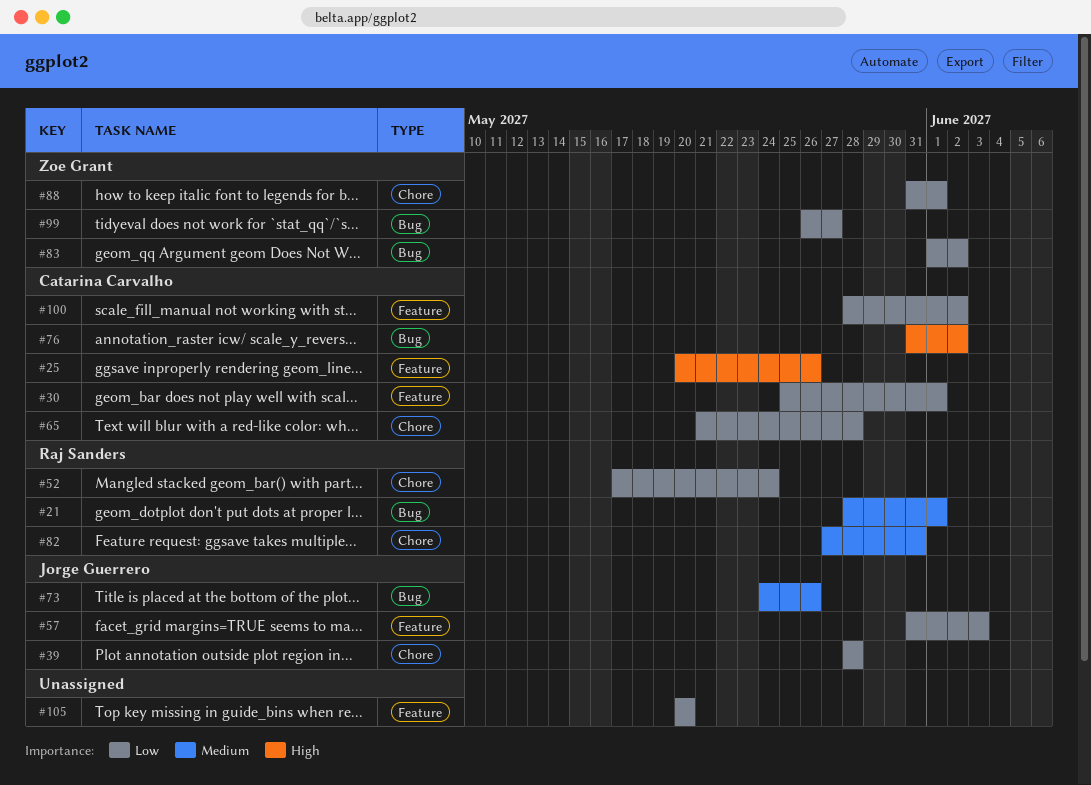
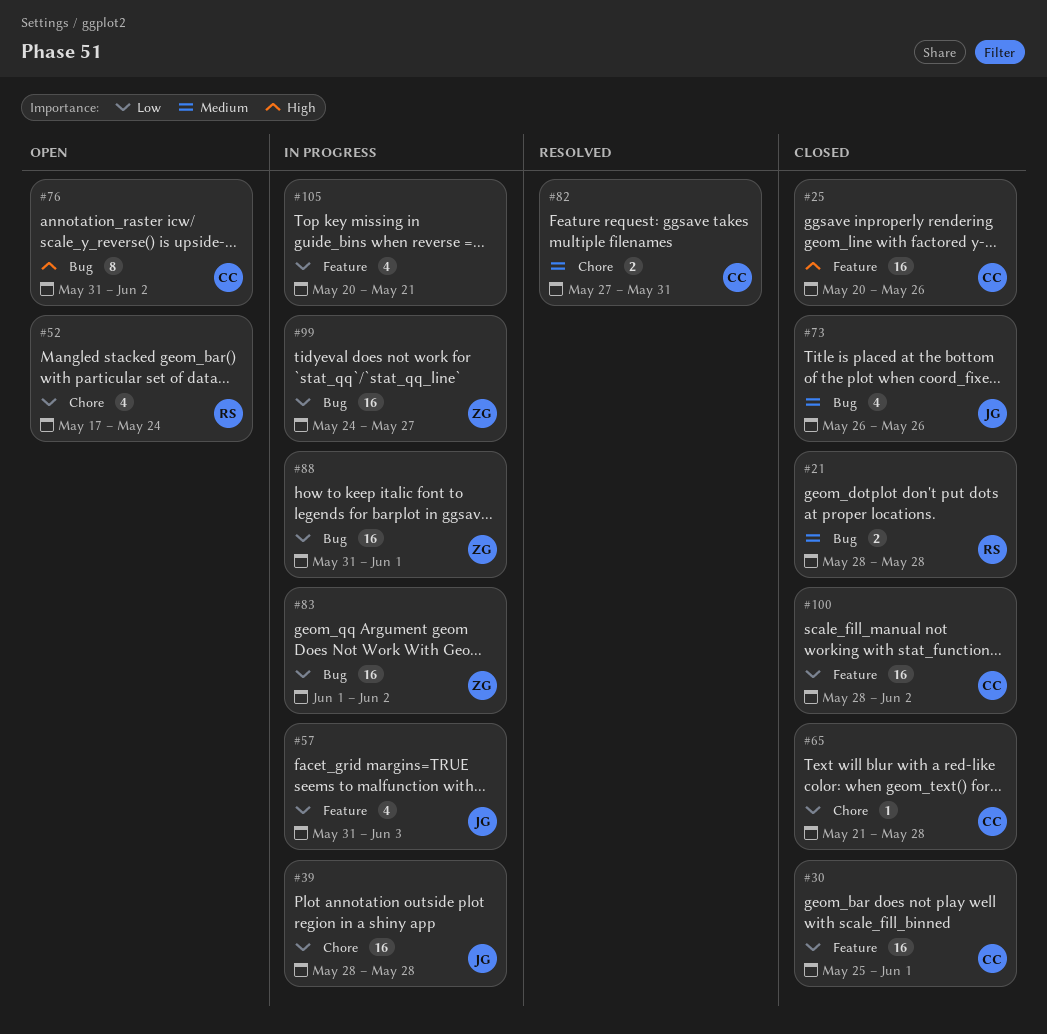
#21, due: Jun 1 -> May 28
#73, start: May 24 -> May 26
#82, owner: Raj Sanders -> Catarina Carvalho
#88, label: Chore -> Bug
#99, start: May 26 -> May 24
#105, due: May 20 -> May 21

